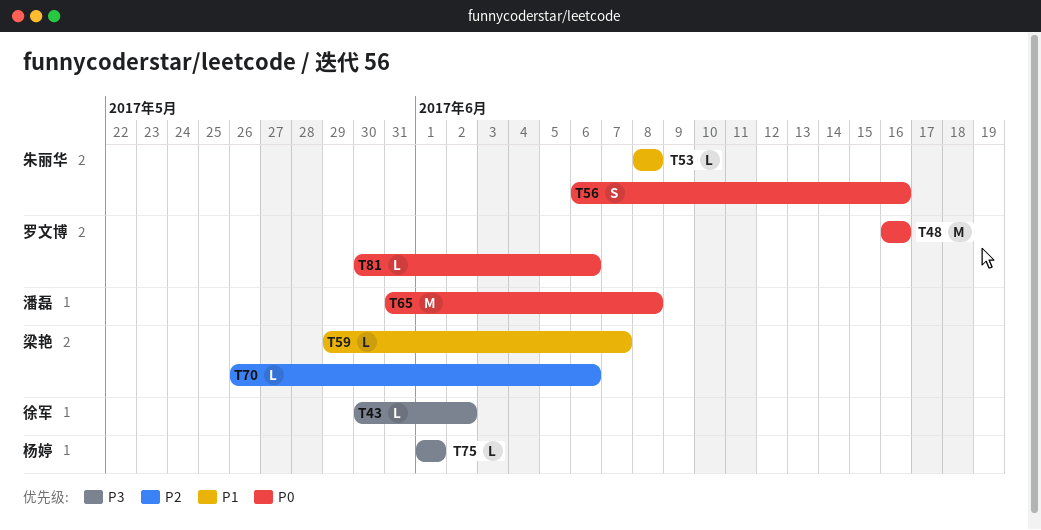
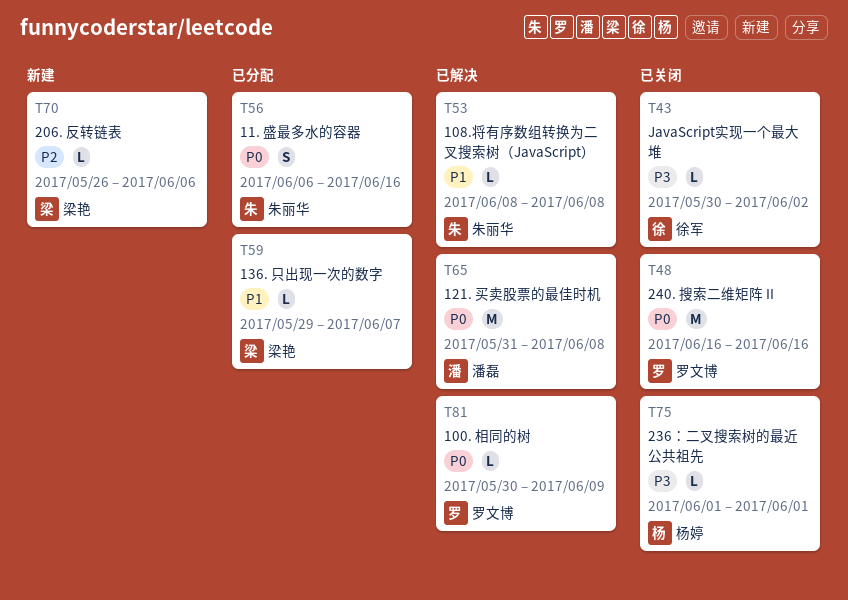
T81, due: Jun 6 -> Jun 9

